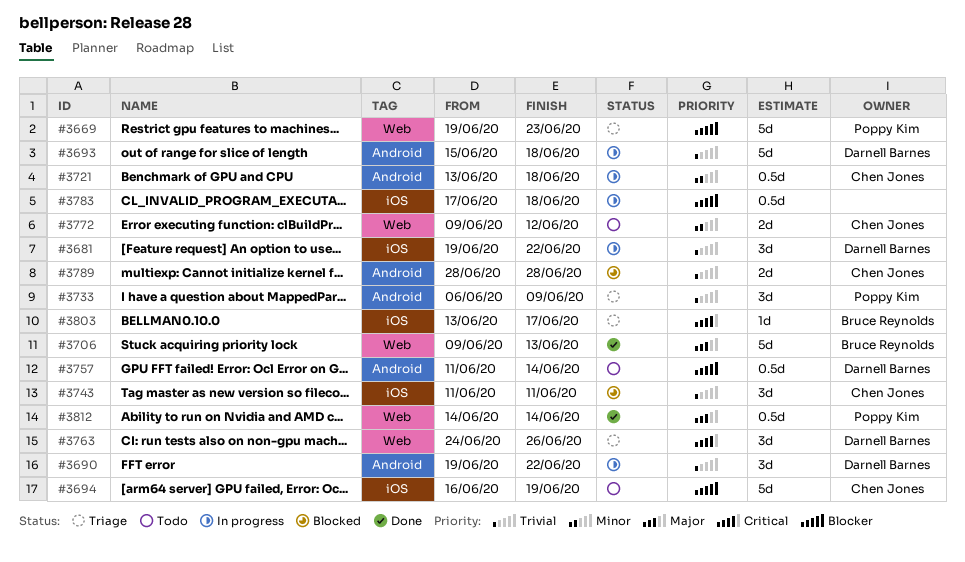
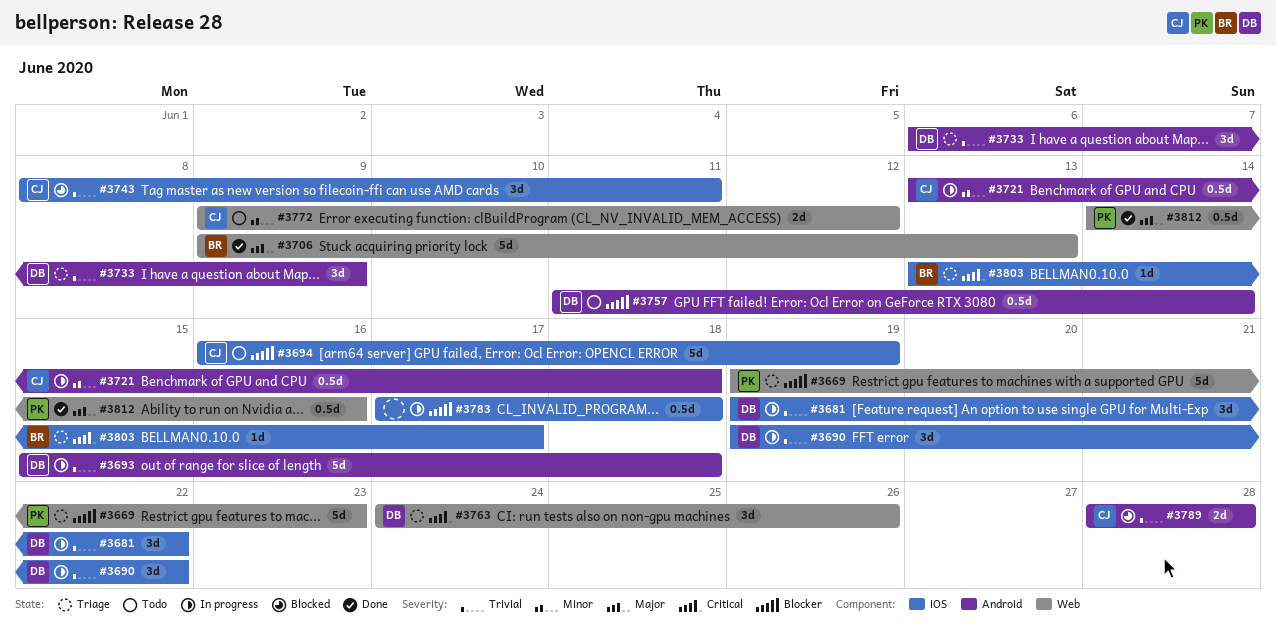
#3690, label: Android -> iOS
#3733, owner: Poppy Kim -> Darnell Barnes
#3743, start: Jun 11 -> Jun 8
#3812, due: Jun 14 -> Jun 16

